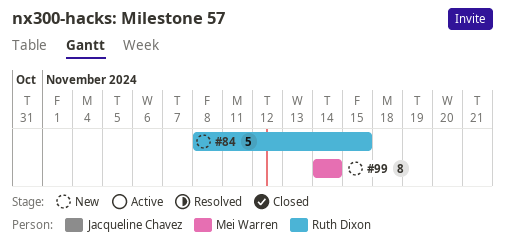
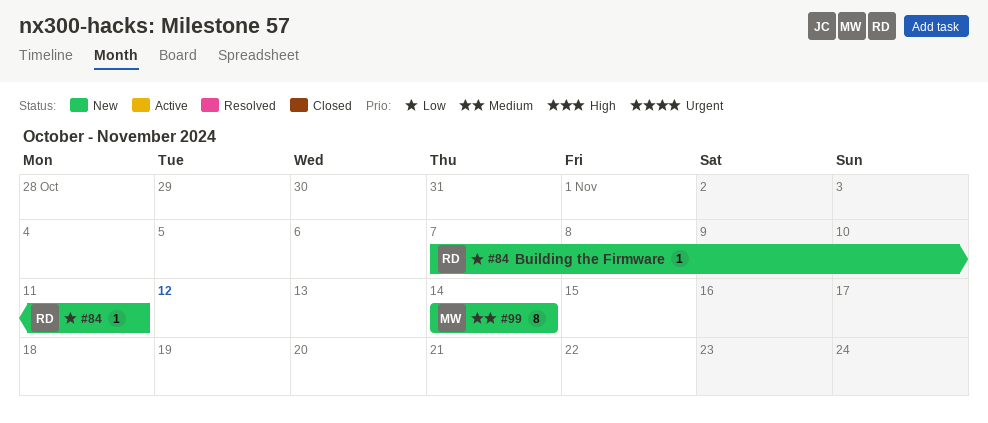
#84, estimate: 5 -> 1
#84, start: Nov 8 -> Nov 7
#84, due: Nov 15 -> Nov 11

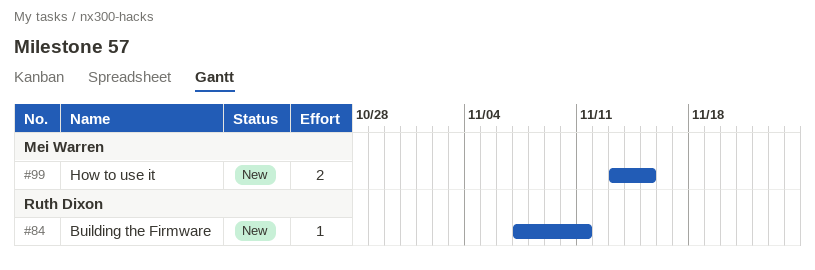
#99, estimate: 8 -> 2
#99, start: Nov 14 -> Nov 13
#99, due: Nov 14 -> Nov 15

